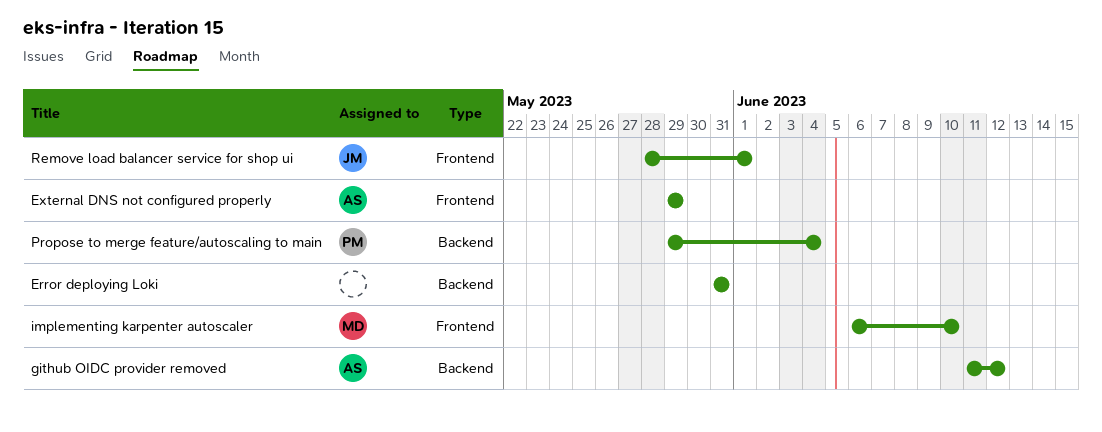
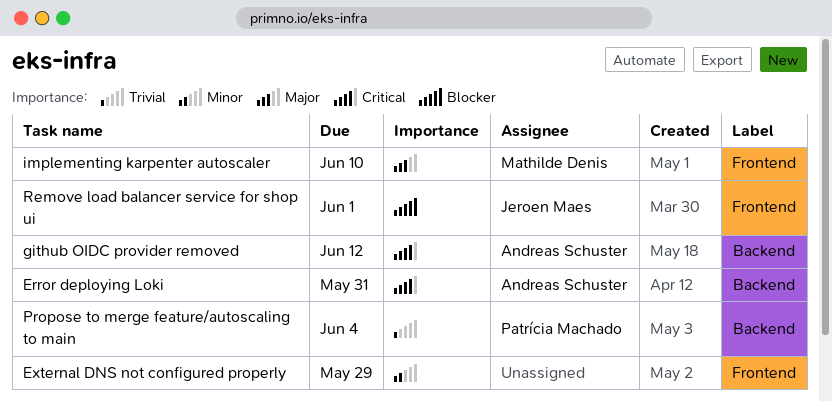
Error deploying Loki, owner: none -> Andreas Schuster
External DNS not configured properly, owner: Andreas Schuster -> none

